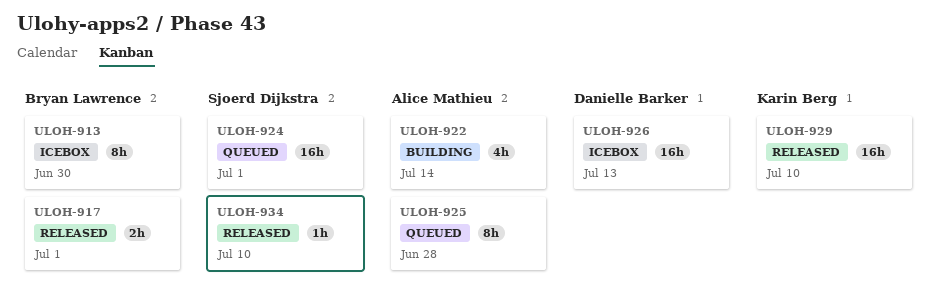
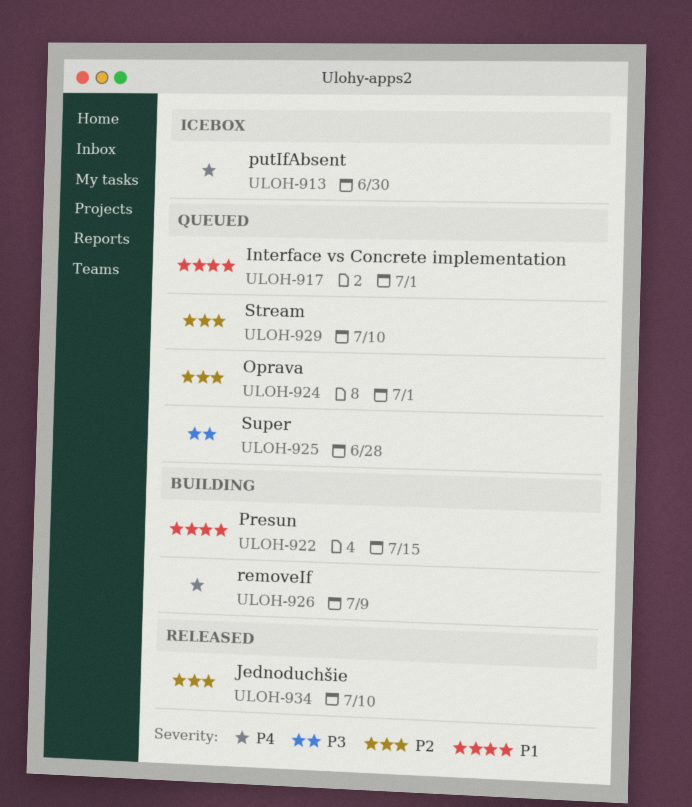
ULOH-917, status: Released -> Queued
ULOH-922, due: Jul 14 -> Jul 15
ULOH-926, status: Icebox -> Building
ULOH-926, due: Jul 13 -> Jul 9
ULOH-929, status: Released -> Queued

